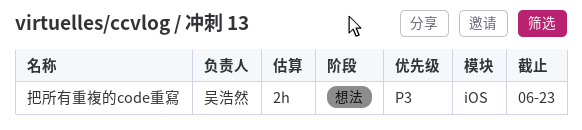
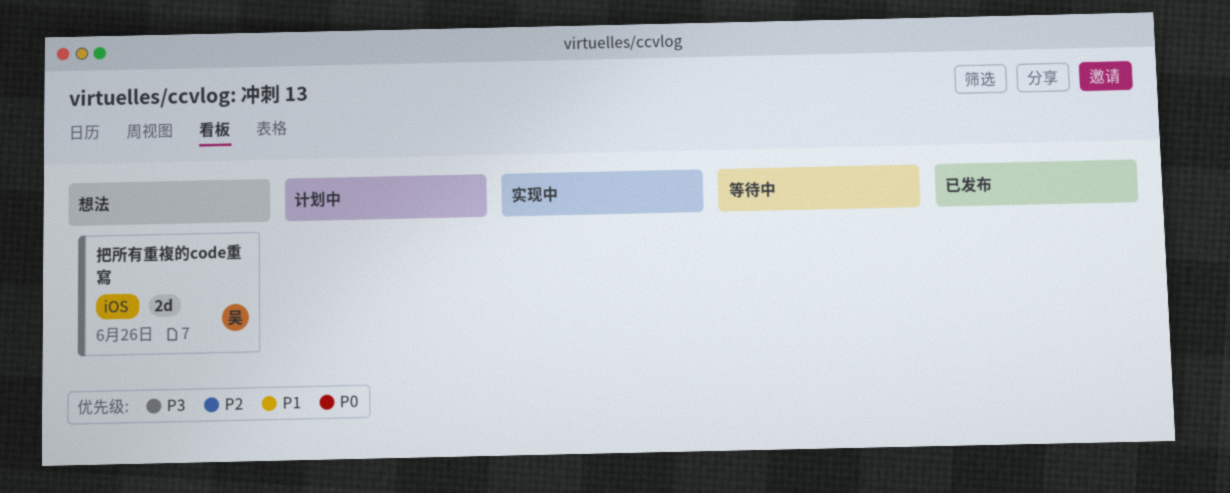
把所有重複的code重寫, estimate: 2h -> 2d
把所有重複的code重寫, due: Jun 23 -> Jun 26

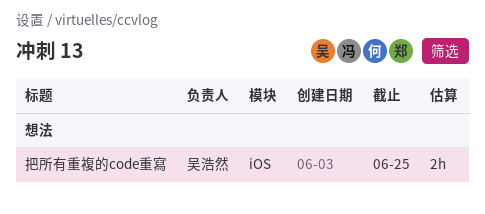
把所有重複的code重寫, estimate: 2d -> 2h
把所有重複的code重寫, due: Jun 26 -> Jun 25

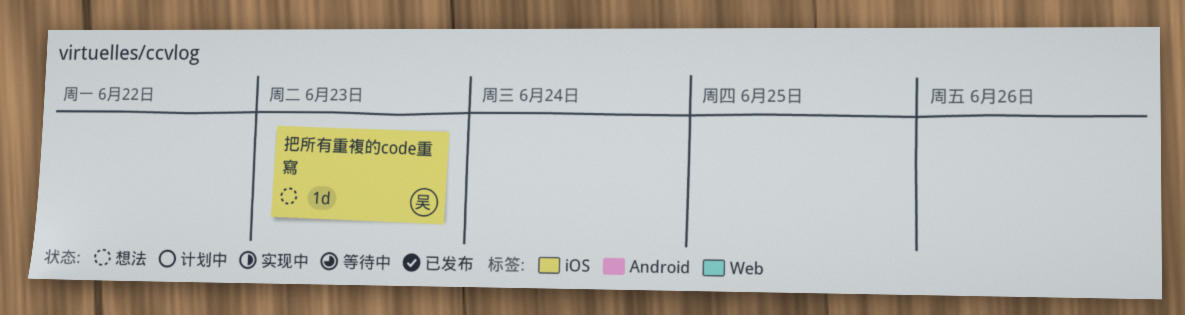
把所有重複的code重寫, estimate: 2h -> 1d
把所有重複的code重寫, due: Jun 25 -> Jun 23

